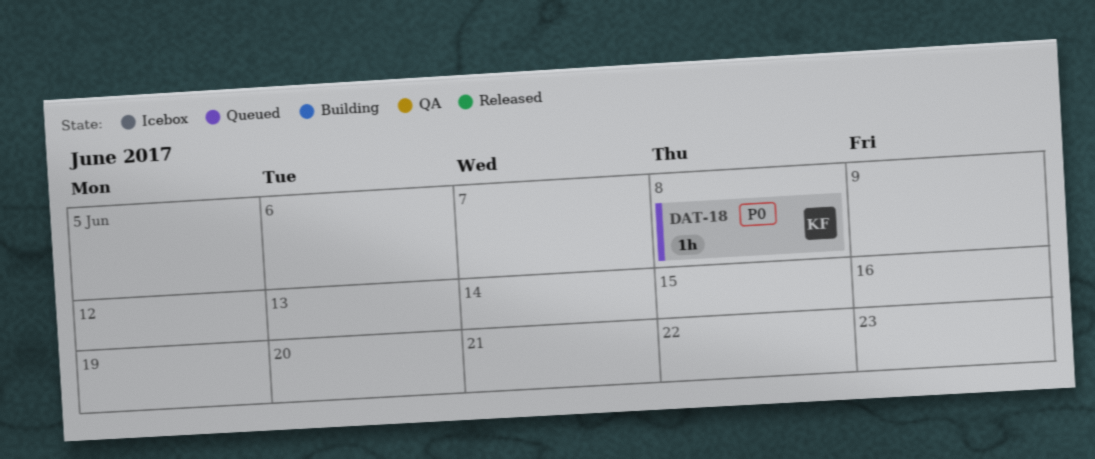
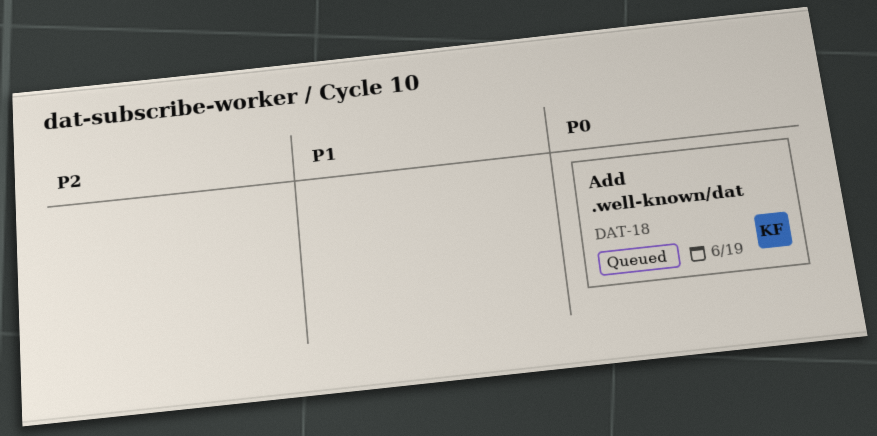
DAT-18, due: Jun 8 -> Jun 19

